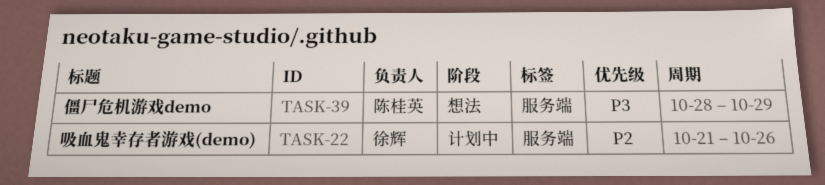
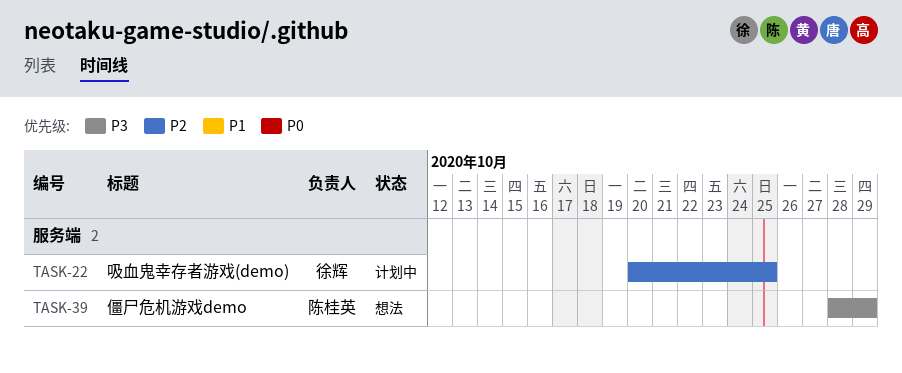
TASK-22, start: Oct 21 -> Oct 20
TASK-22, due: Oct 26 -> Oct 25

